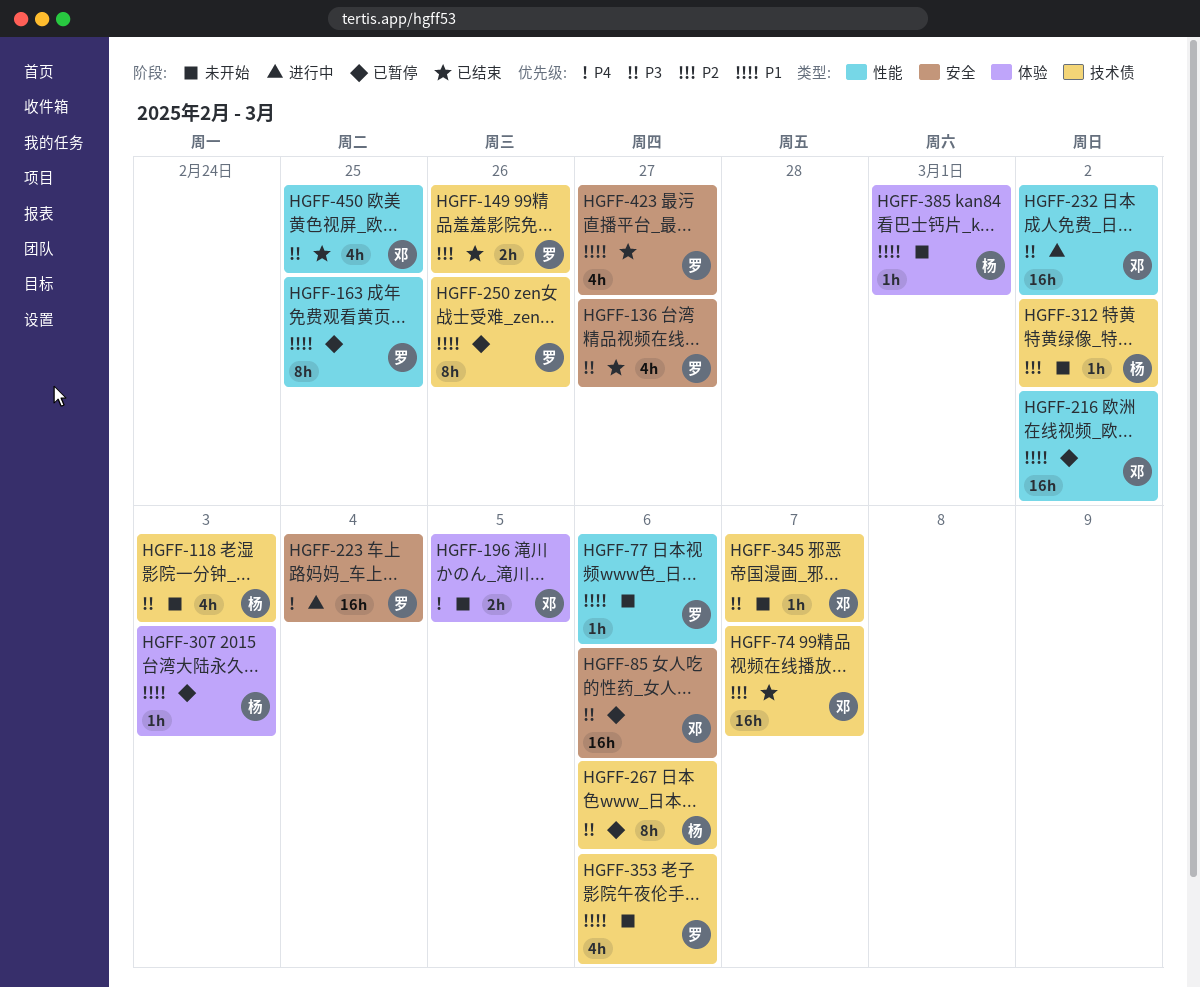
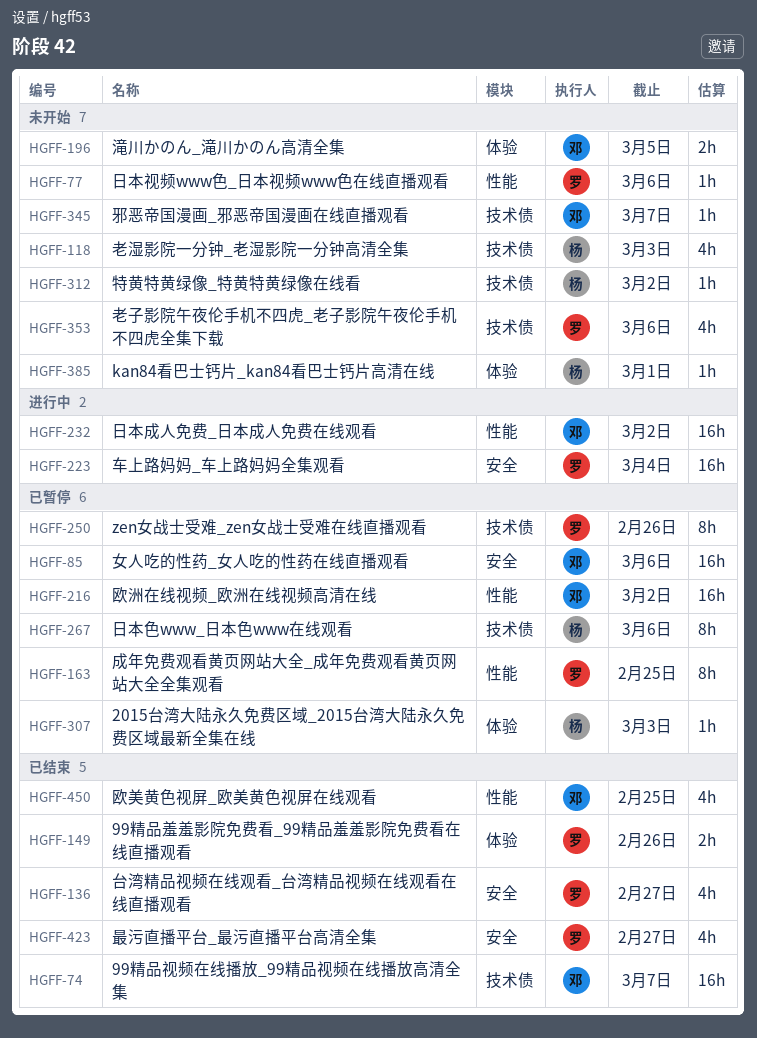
HGFF-149, label: 技术债 -> 体验

